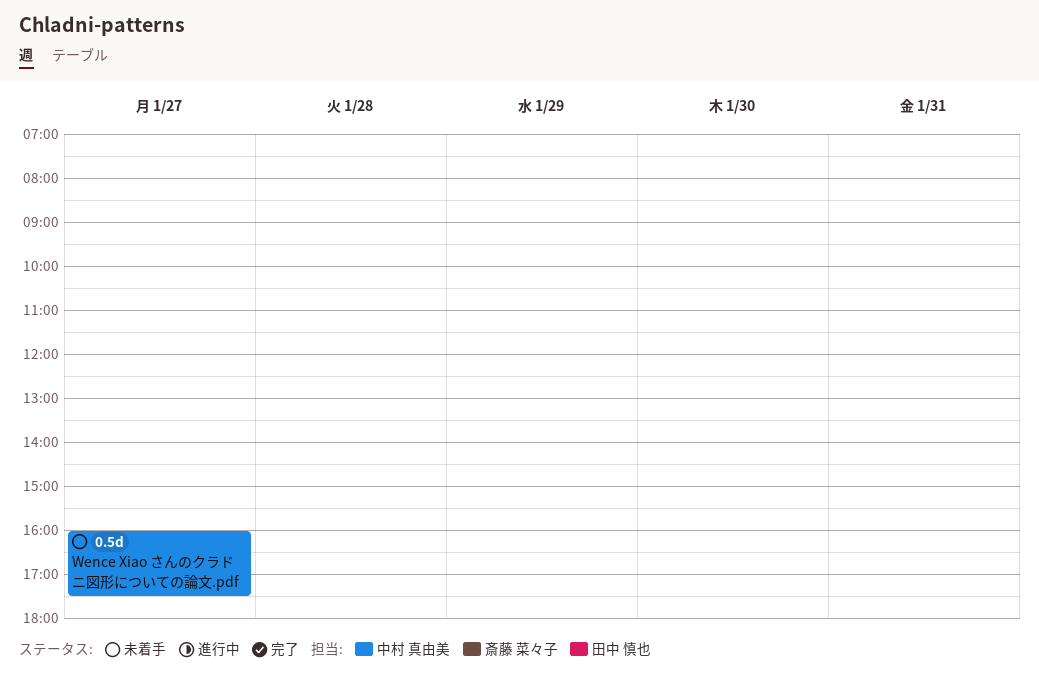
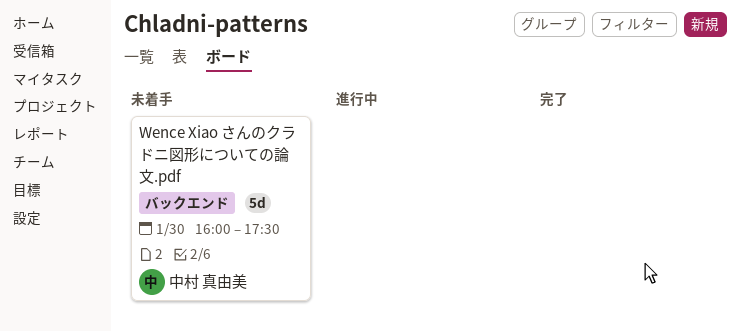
Wence Xiao さんのクラドニ図形についての論文.pdf, estimate: 0.5d -> 5d
Wence Xiao さんのクラドニ図形についての論文.pdf, day: Jan 27 -> Jan 30

